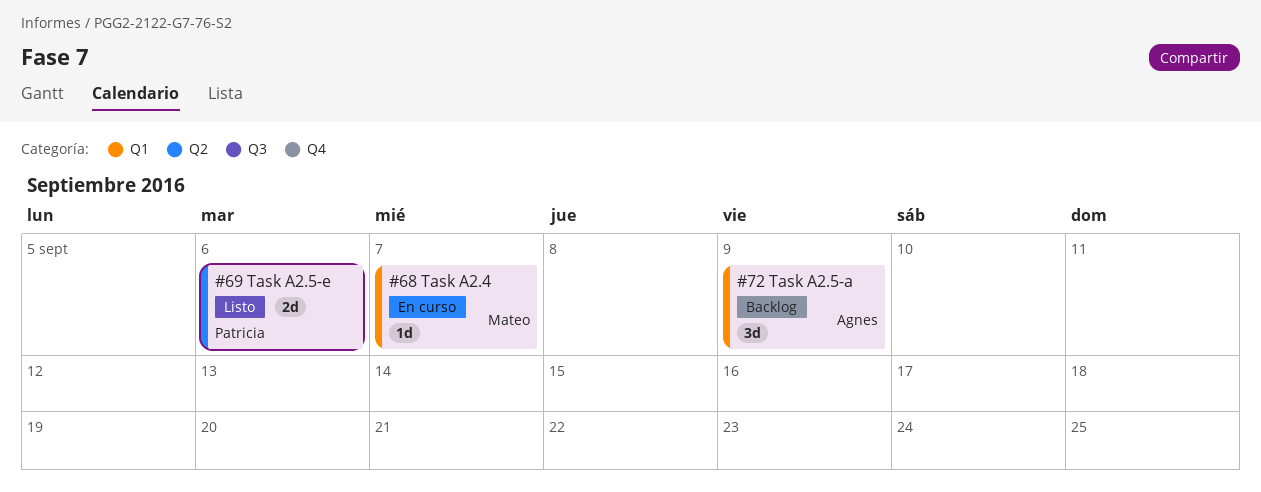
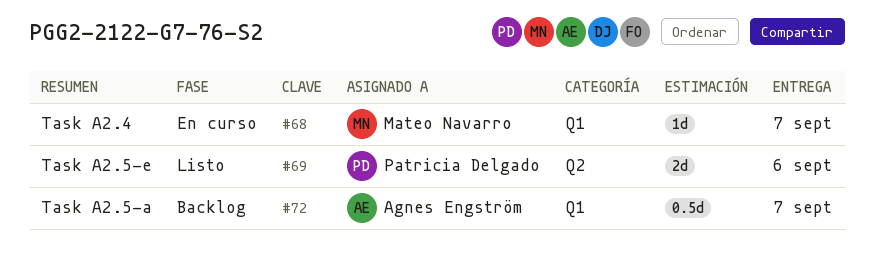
#72, estimate: 3d -> 0.5d
#72, due: Sep 9 -> Sep 7

